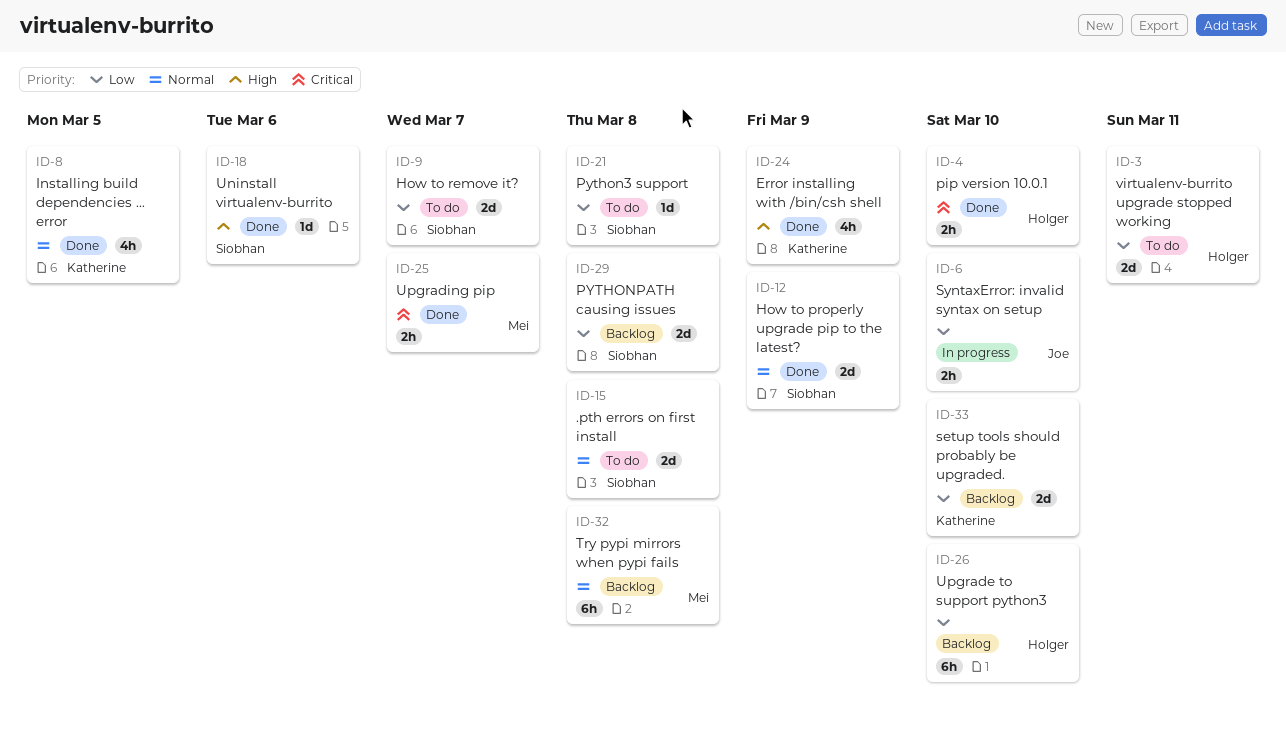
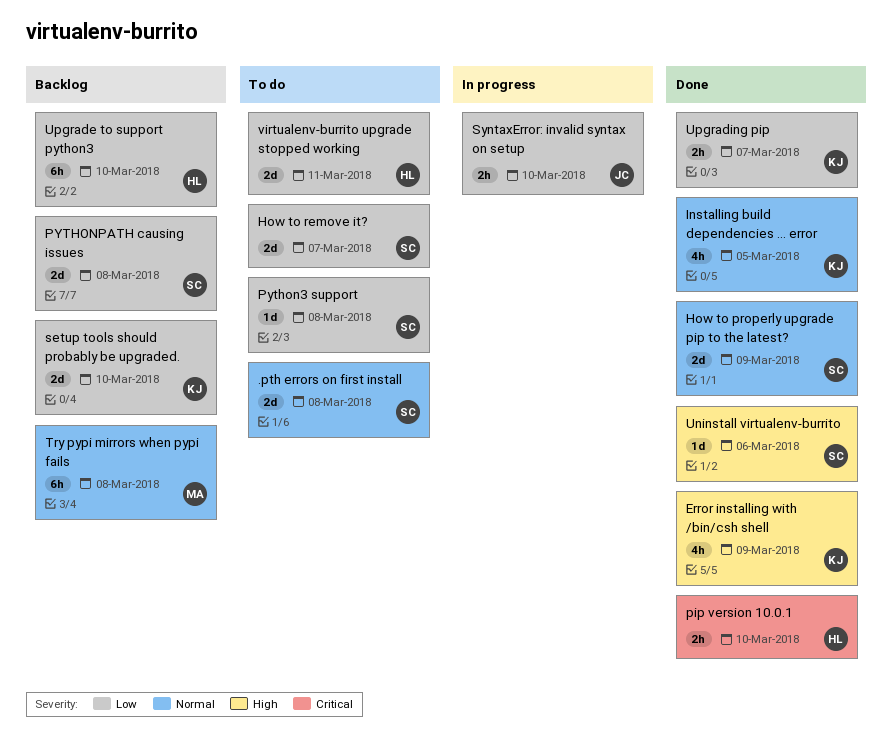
Upgrading pip, owner: Mei -> Katherine
Upgrading pip, priority: Critical -> Low

